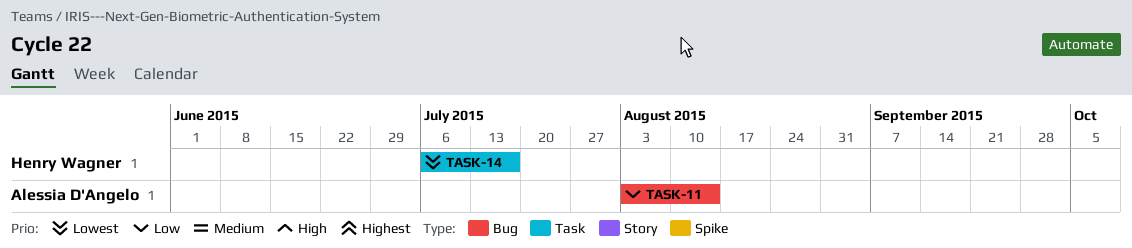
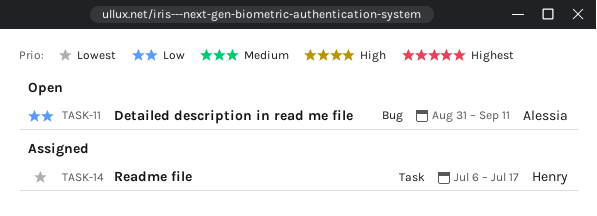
TASK-11, start: Aug 3 -> Aug 31
TASK-11, due: Aug 14 -> Sep 11

